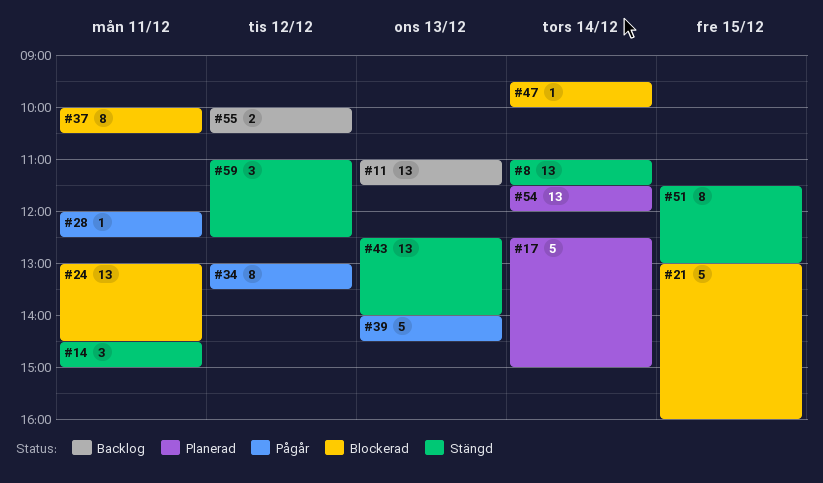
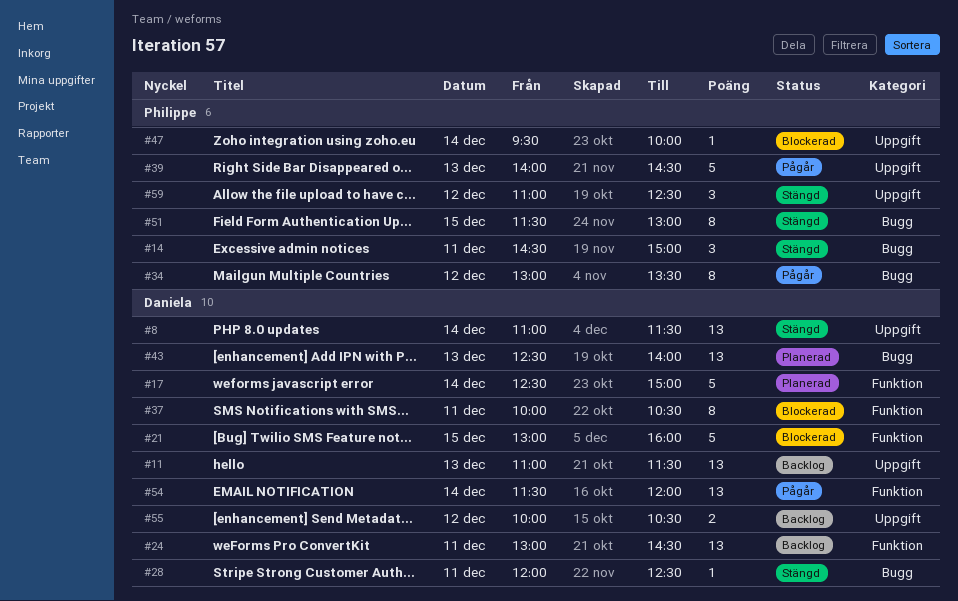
#24, status: Blockerad -> Backlog
#28, status: Pågår -> Stängd
#43, status: Stängd -> Planerad
#54, status: Planerad -> Pågår

